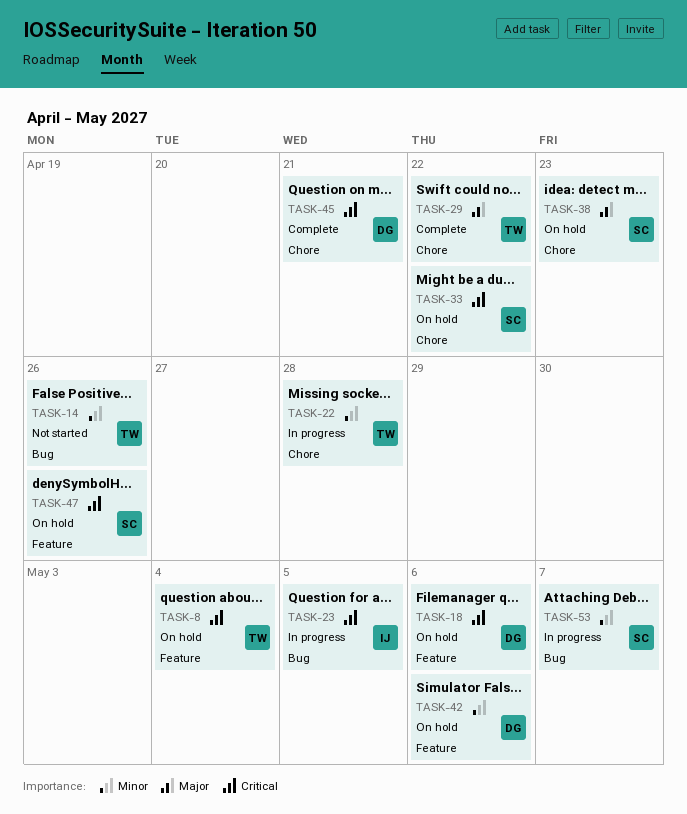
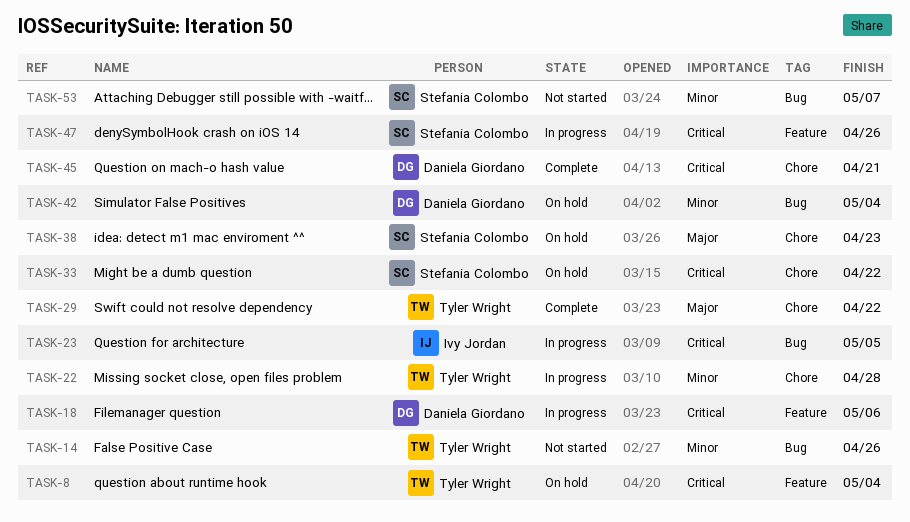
TASK-18, status: On hold -> In progress
TASK-42, label: Feature -> Bug
TASK-42, due: May 6 -> May 4
TASK-47, status: On hold -> In progress
TASK-53, status: In progress -> Not started

